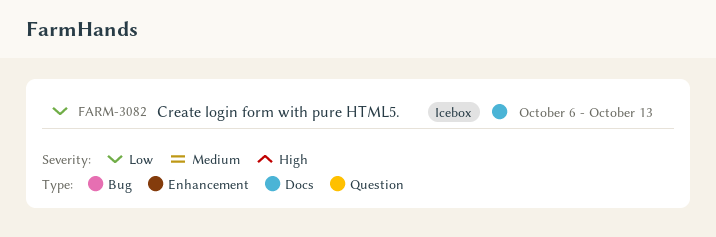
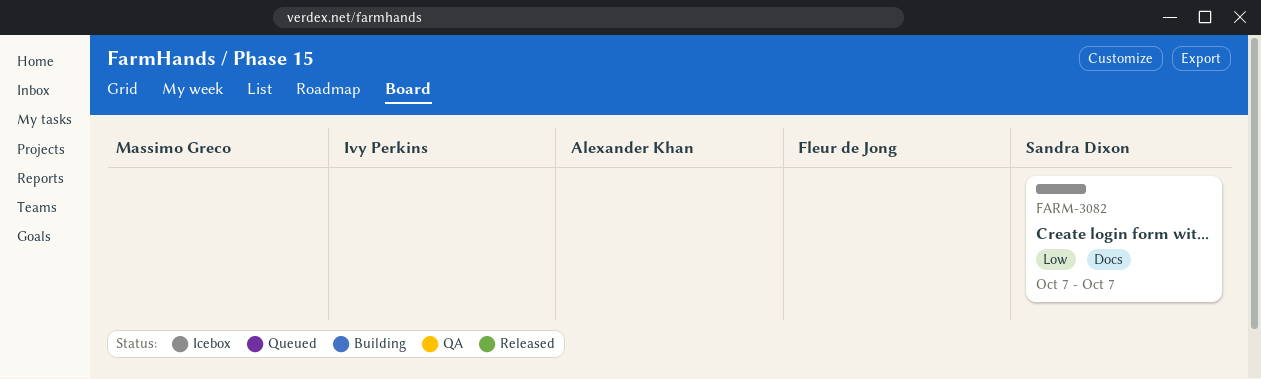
FARM-3082, start: Oct 6 -> Oct 7
FARM-3082, due: Oct 13 -> Oct 7

